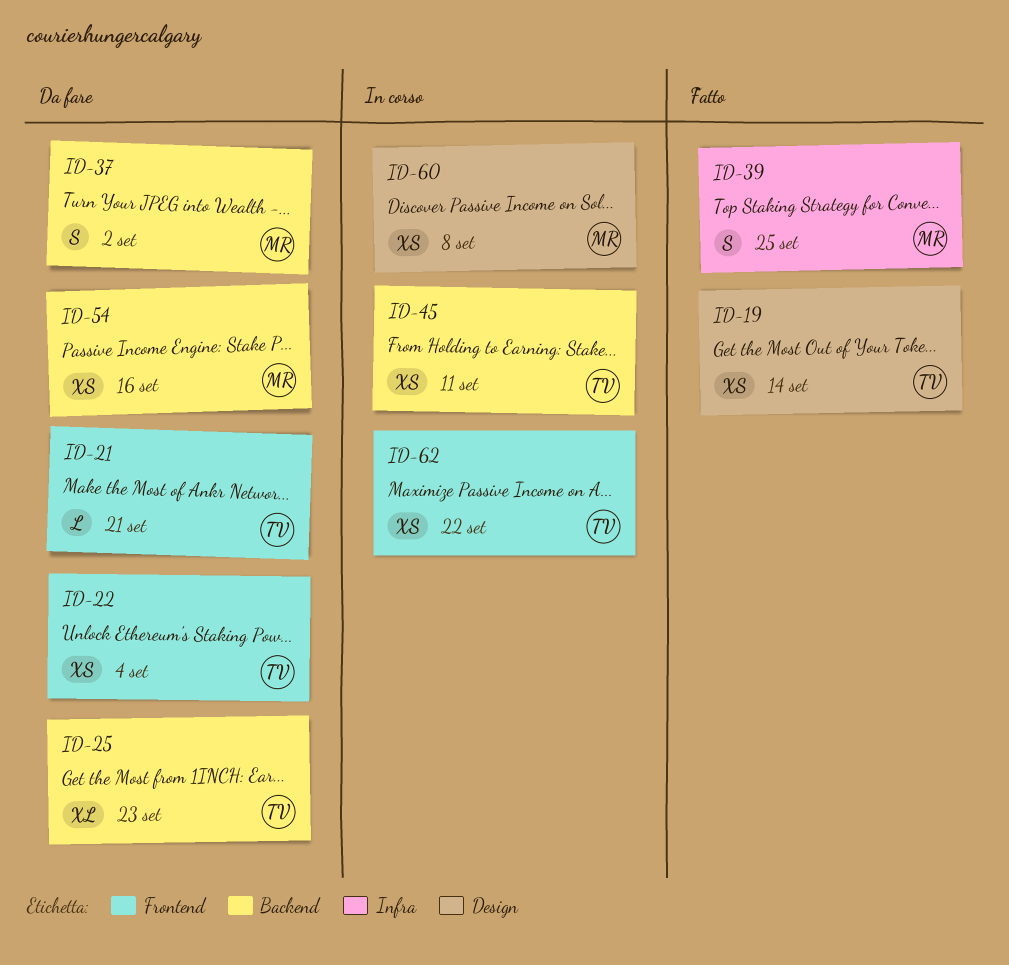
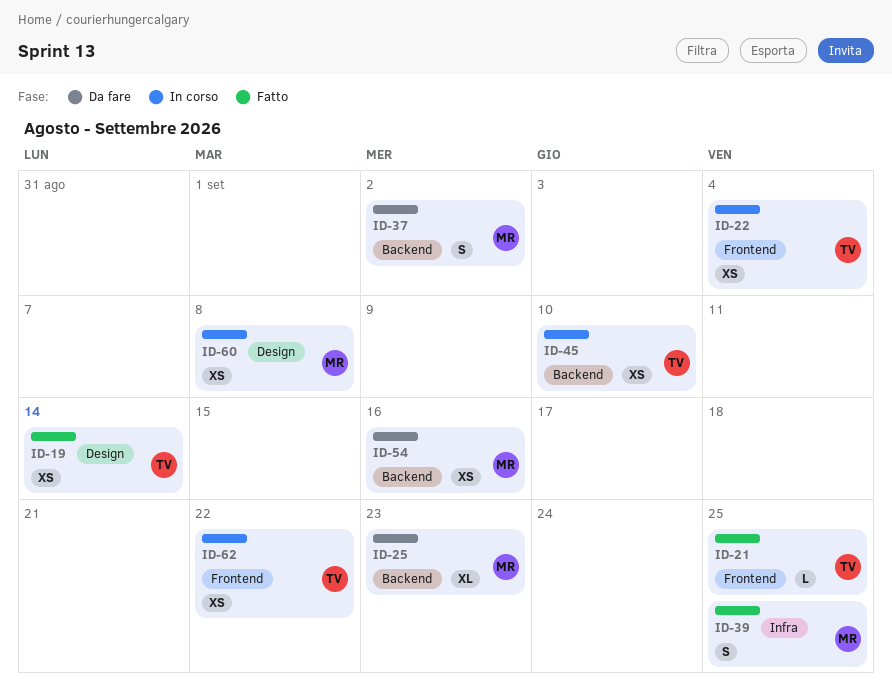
ID-21, status: Da fare -> Fatto
ID-21, due: Sep 21 -> Sep 25
ID-22, status: Da fare -> In corso
ID-25, owner: TV -> MR
ID-45, due: Sep 11 -> Sep 10

